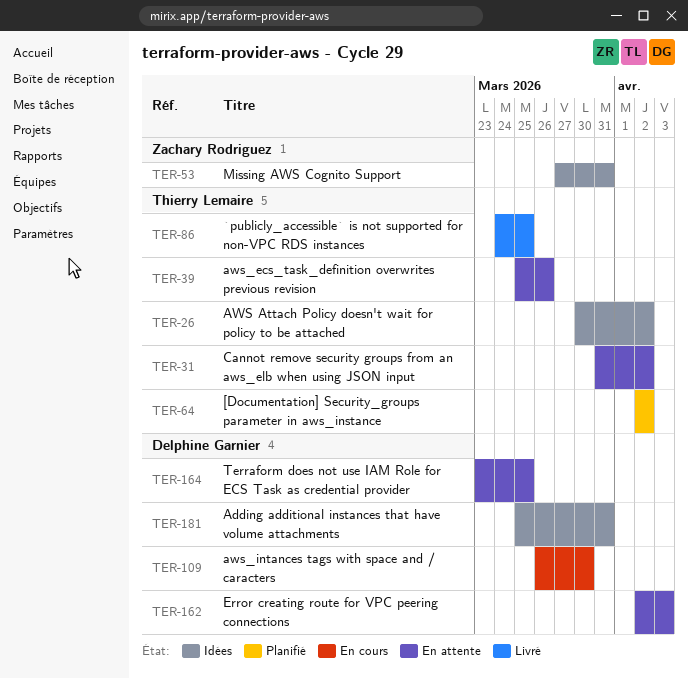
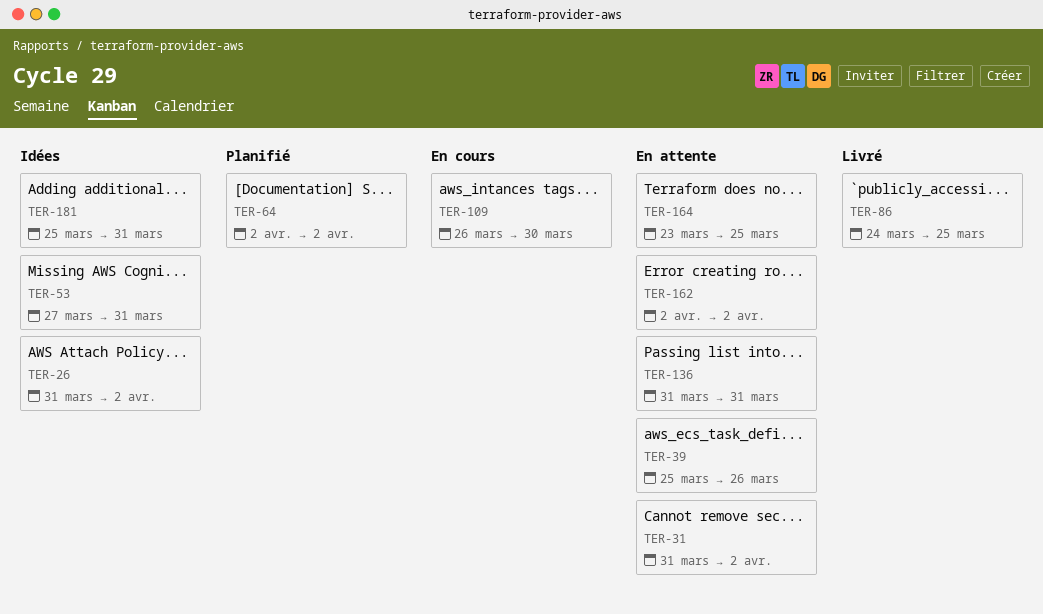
TER-26, start: Mar 30 -> Mar 31
TER-136: none -> present
TER-162, due: Apr 3 -> Apr 2

